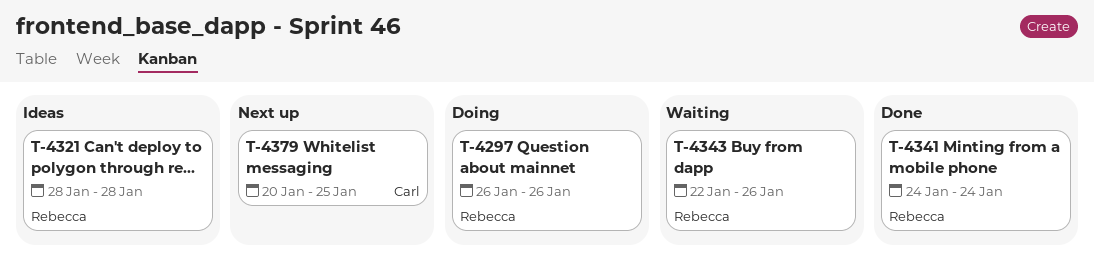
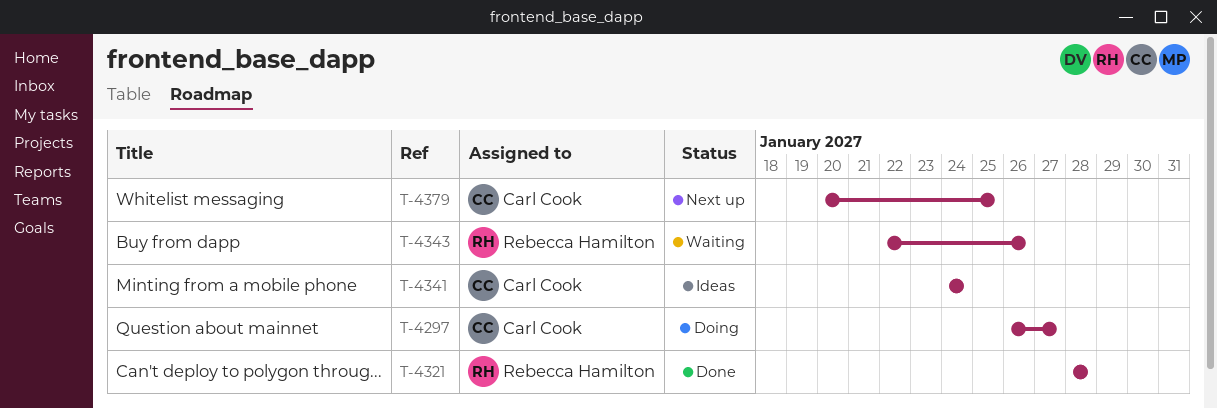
T-4297, owner: Rebecca Hamilton -> Carl Cook
T-4297, due: Jan 26 -> Jan 27
T-4321, status: Ideas -> Done
T-4341, status: Done -> Ideas
T-4341, owner: Rebecca Hamilton -> Carl Cook

